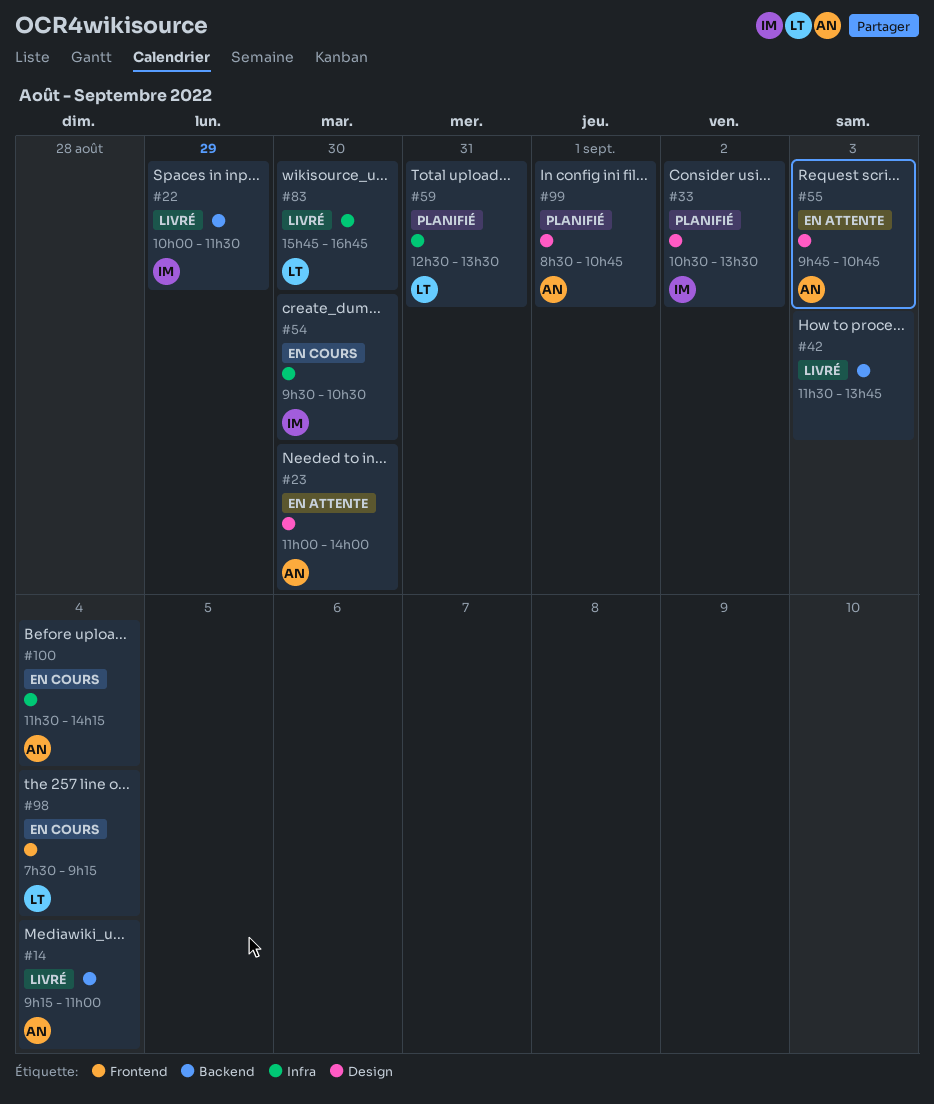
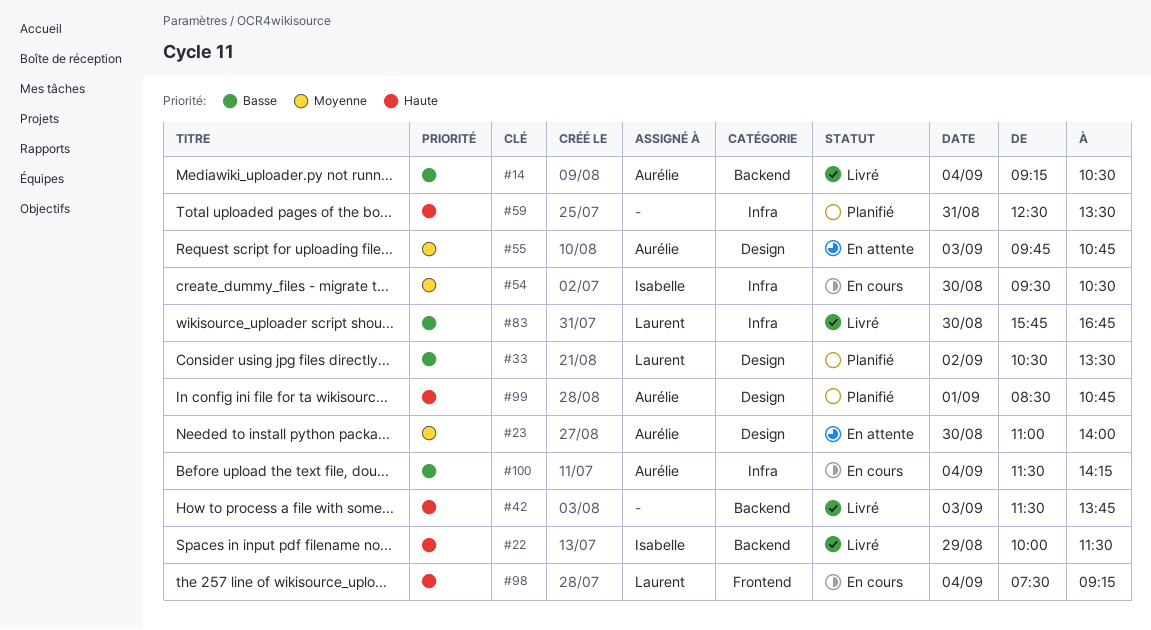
#14, ends: 11:00 -> 10:30
#33, owner: Isabelle -> Laurent
#59, owner: Laurent -> none

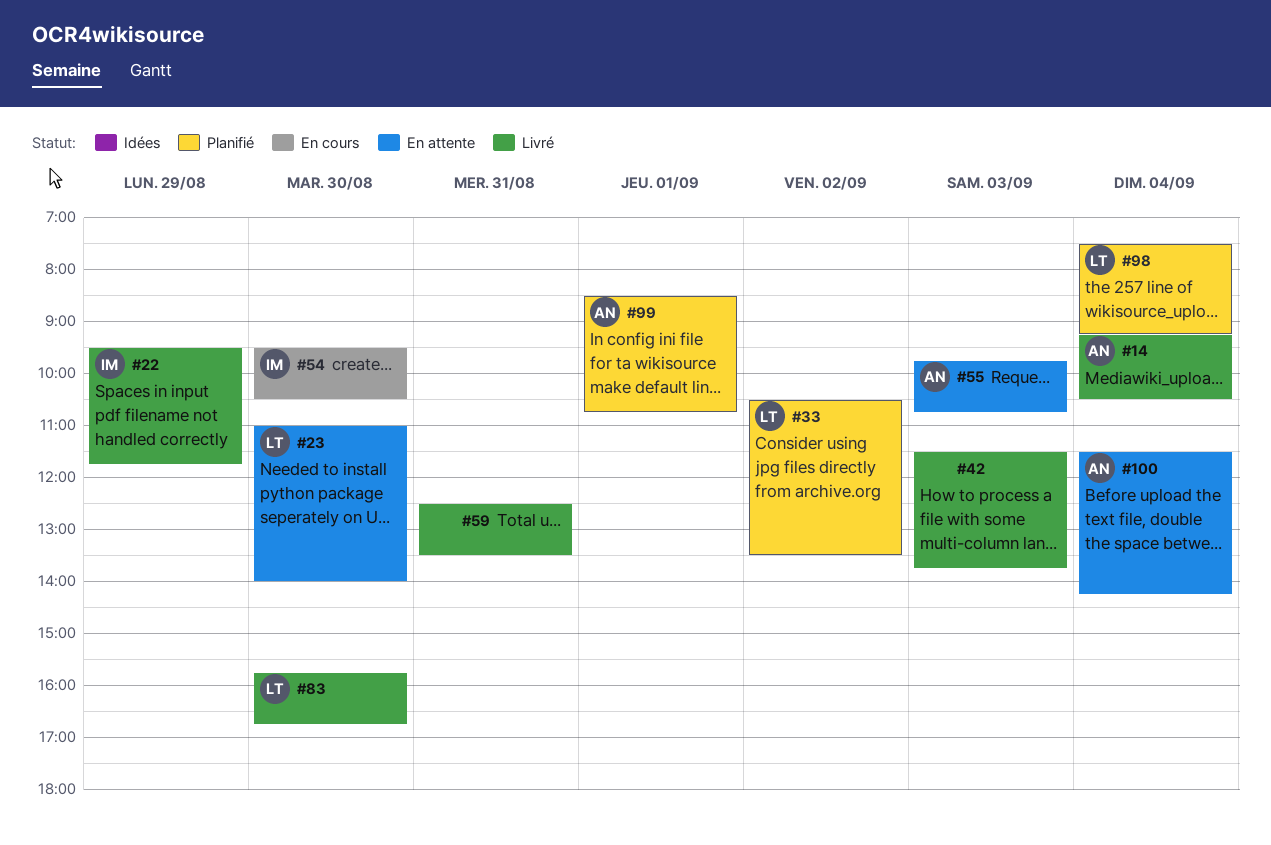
#22, begins: 10:00 -> 09:30
#22, ends: 11:30 -> 11:45
#23, owner: Aurélie -> Laurent
#59, status: Planifié -> Livré
#98, status: En cours -> Planifié
#100, status: En cours -> En attente

